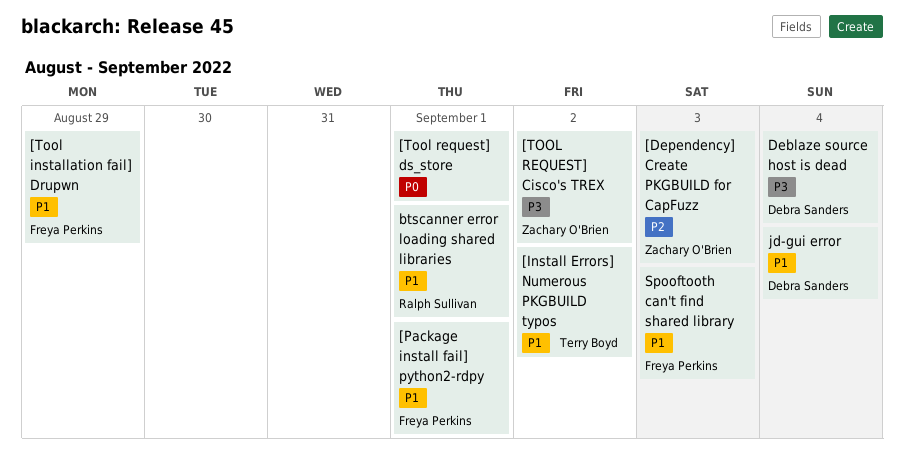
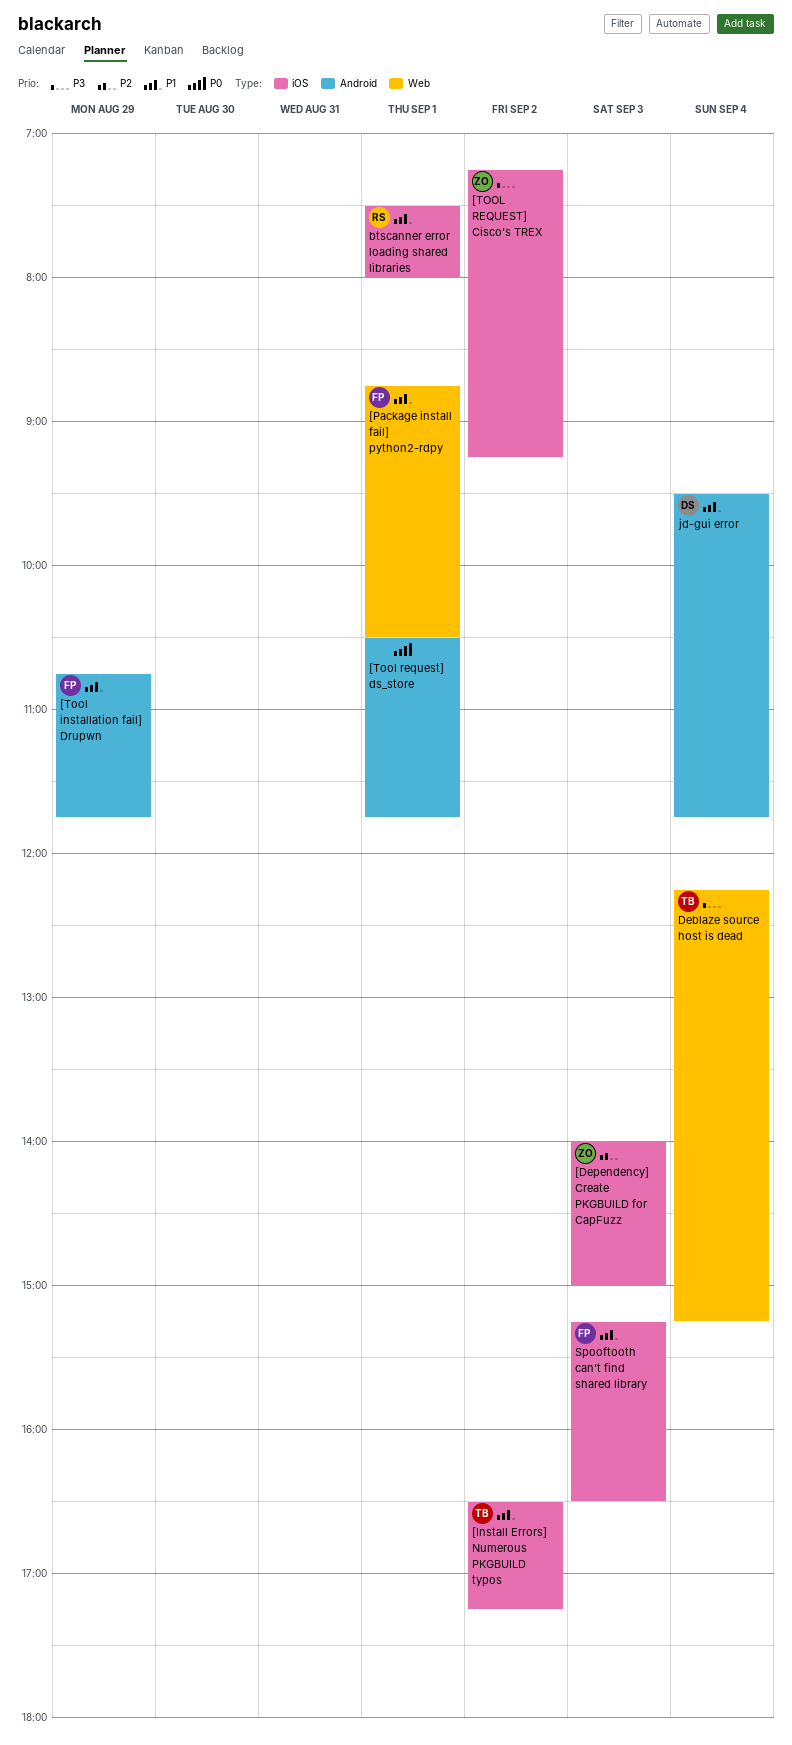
Deblaze source host is dead, owner: Debra Sanders -> Terry Boyd

